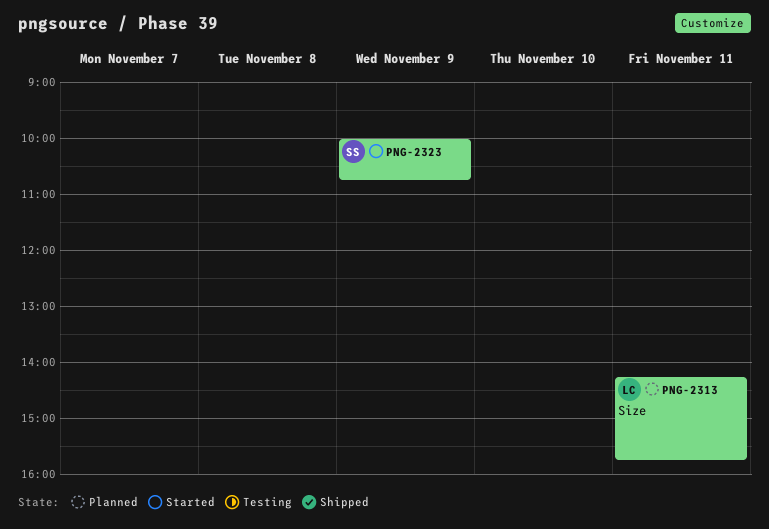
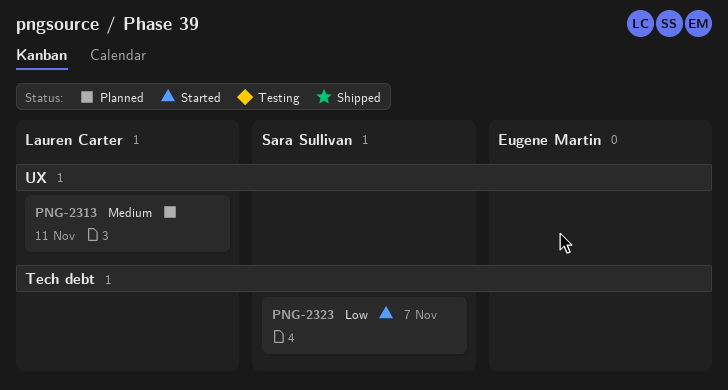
PNG-2323, day: Nov 9 -> Nov 7

